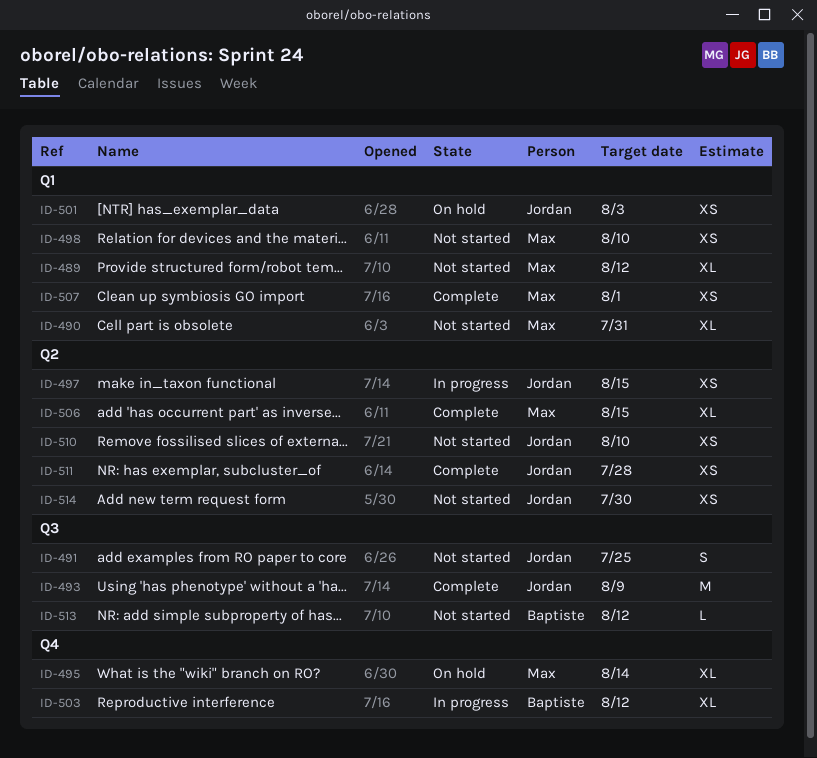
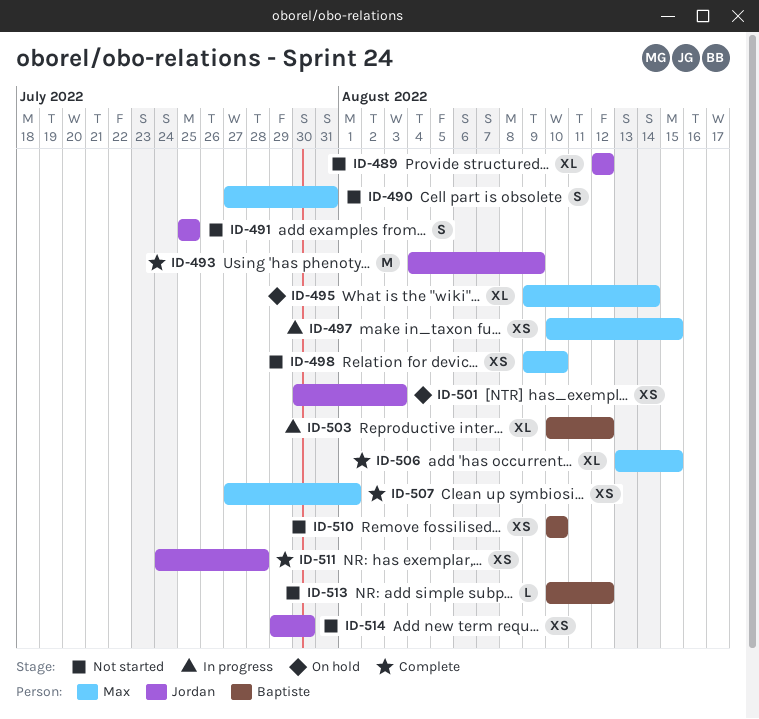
ID-489, owner: Max -> Jordan
ID-490, estimate: XL -> S
ID-497, owner: Jordan -> Max
ID-510, owner: Jordan -> Baptiste

